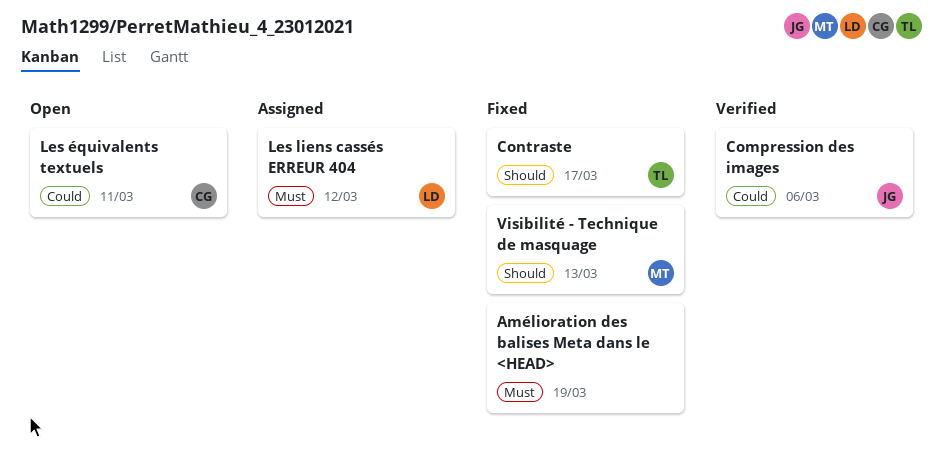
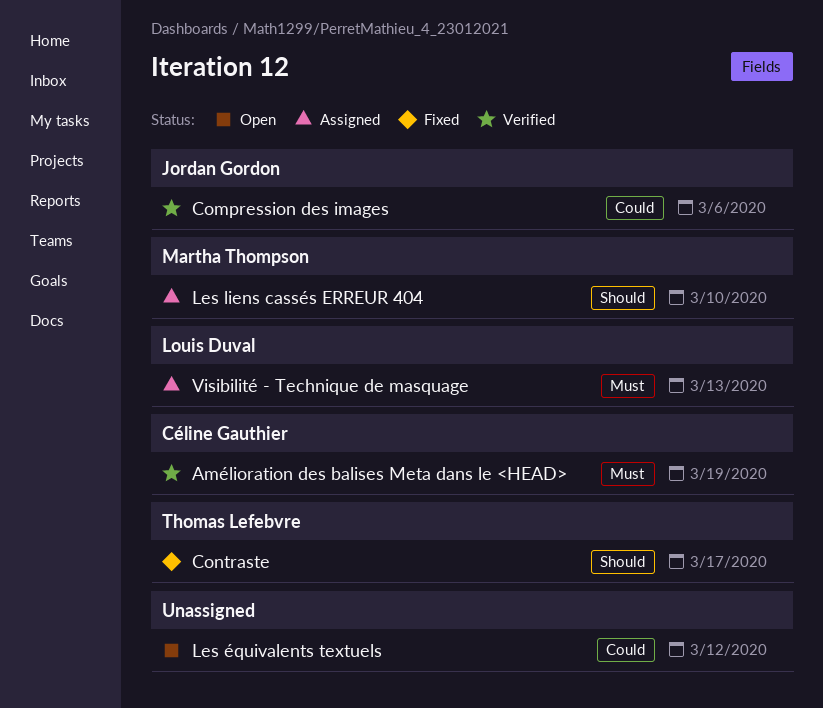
Amélioration des balises Meta dans le <HEAD>, status: Fixed -> Verified
Amélioration des balises Meta dans le <HEAD>, owner: none -> Céline Gauthier
Les liens cassés ERREUR 404, owner: Louis Duval -> Martha Thompson
Les liens cassés ERREUR 404, priority: Must -> Should
Les liens cassés ERREUR 404, due: Mar 12 -> Mar 10
Les équivalents textuels, owner: Céline Gauthier -> none
Les équivalents textuels, due: Mar 11 -> Mar 12
Visibilité - Technique de masquage, status: Fixed -> Assigned
Visibilité - Technique de masquage, owner: Martha Thompson -> Louis Duval
Visibilité - Technique de masquage, priority: Should -> Must

